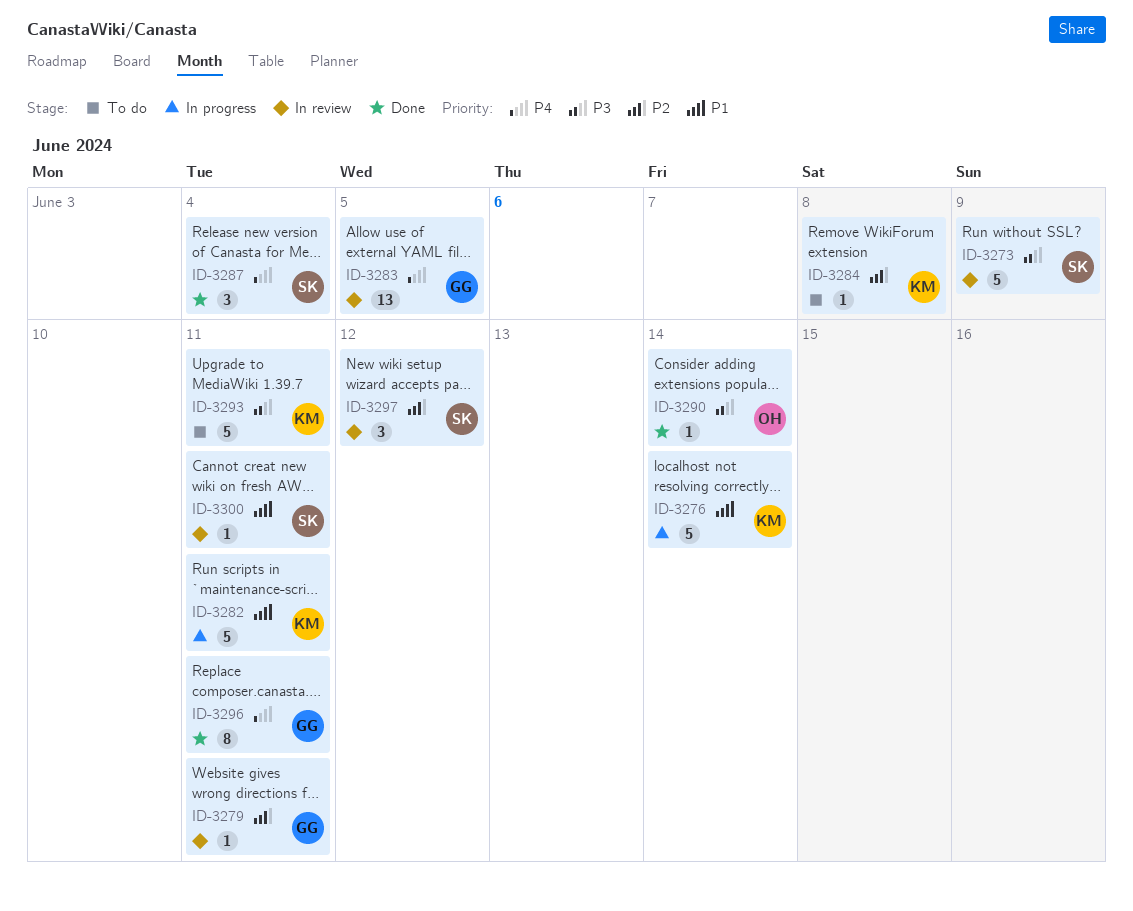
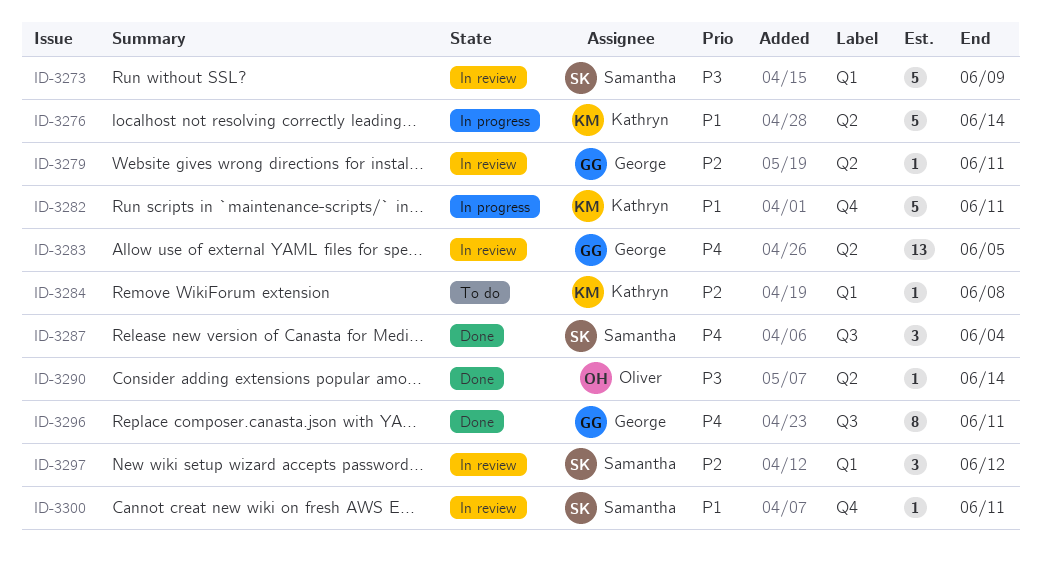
ID-3293: present -> none

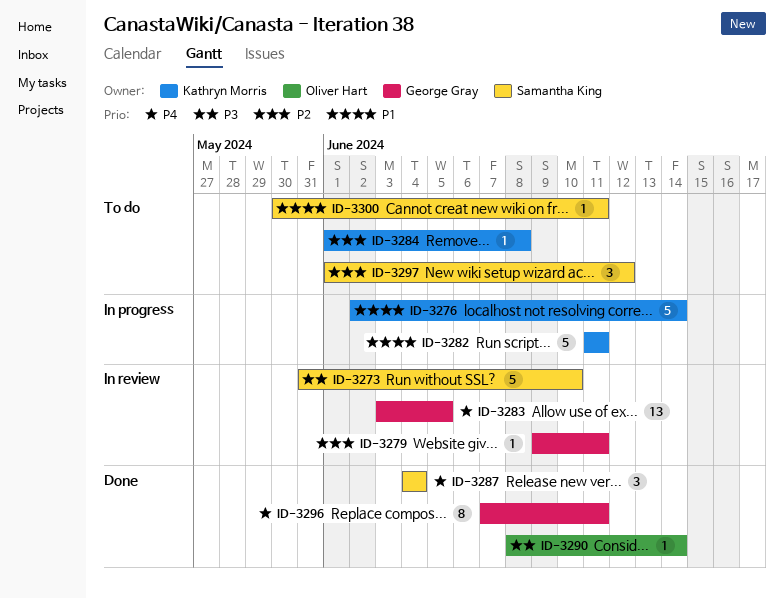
ID-3273, due: Jun 9 -> Jun 10
ID-3297, status: In review -> To do
ID-3300, status: In review -> To do

